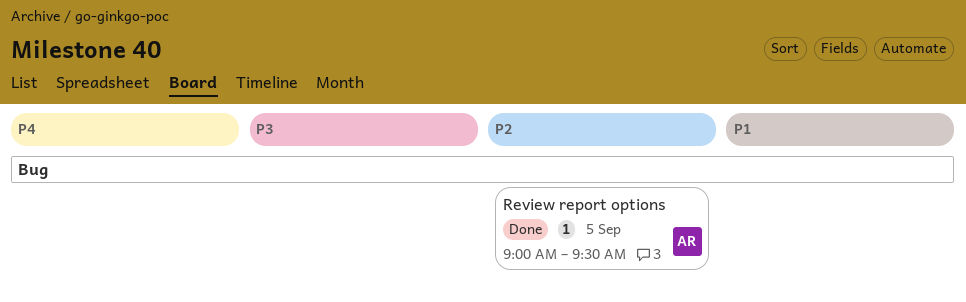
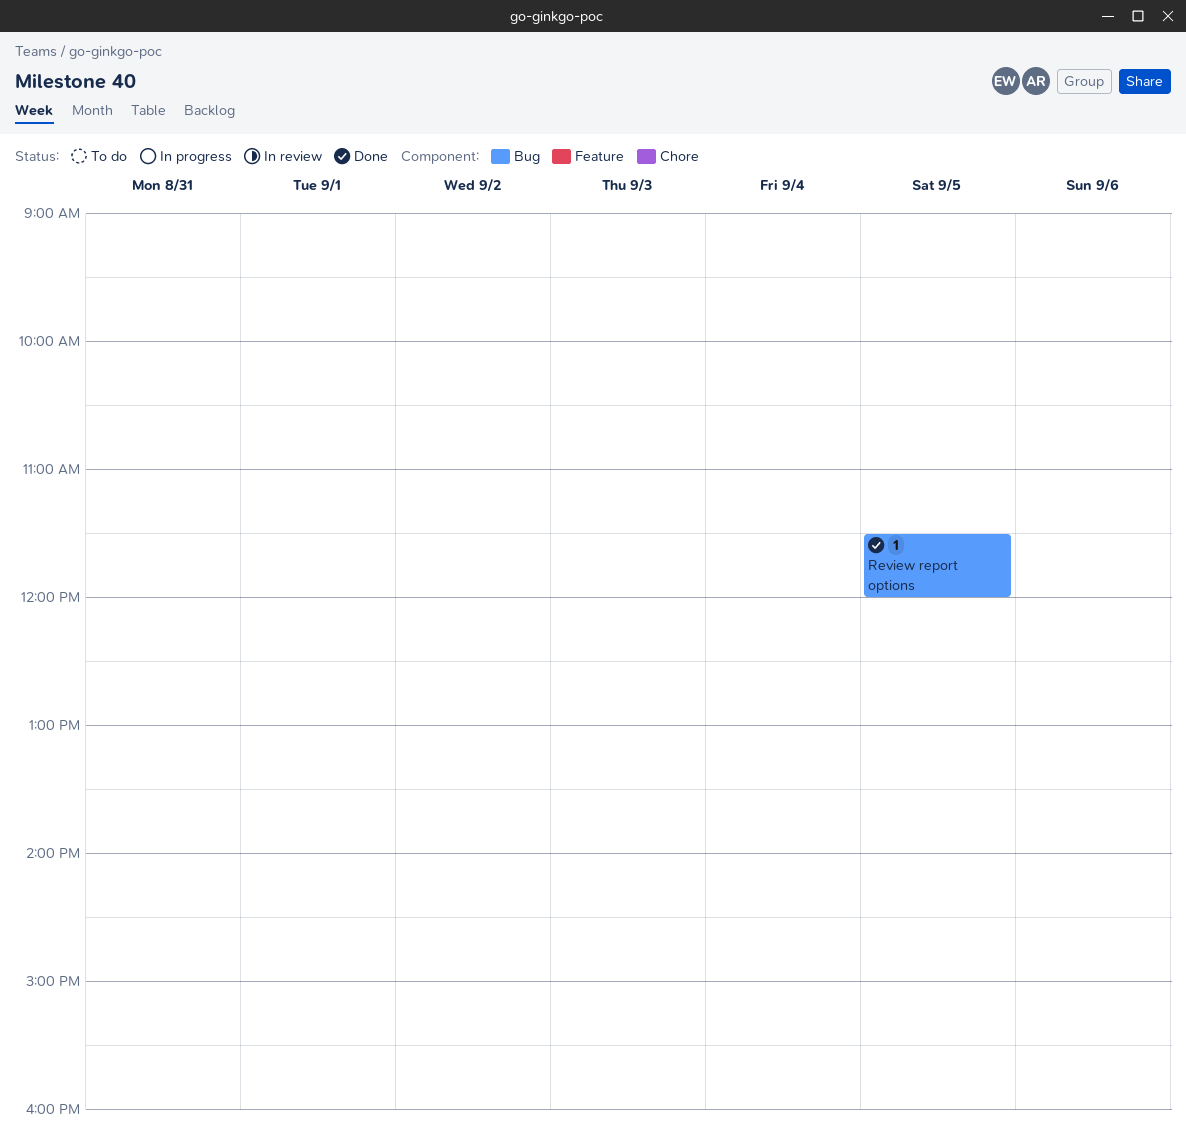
Review report options, begins: 09:00 -> 11:30
Review report options, ends: 09:30 -> 12:00

